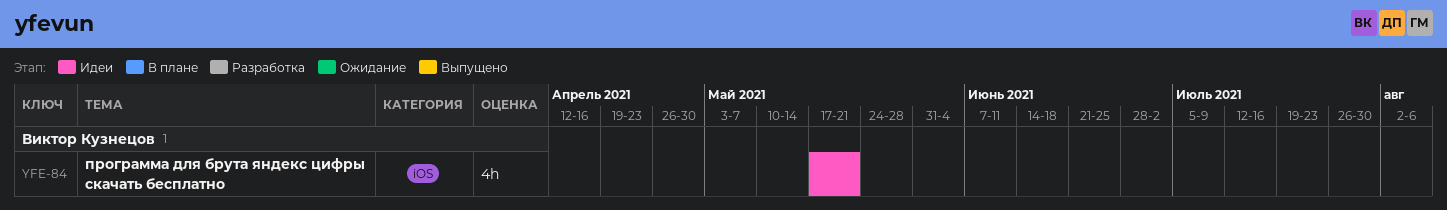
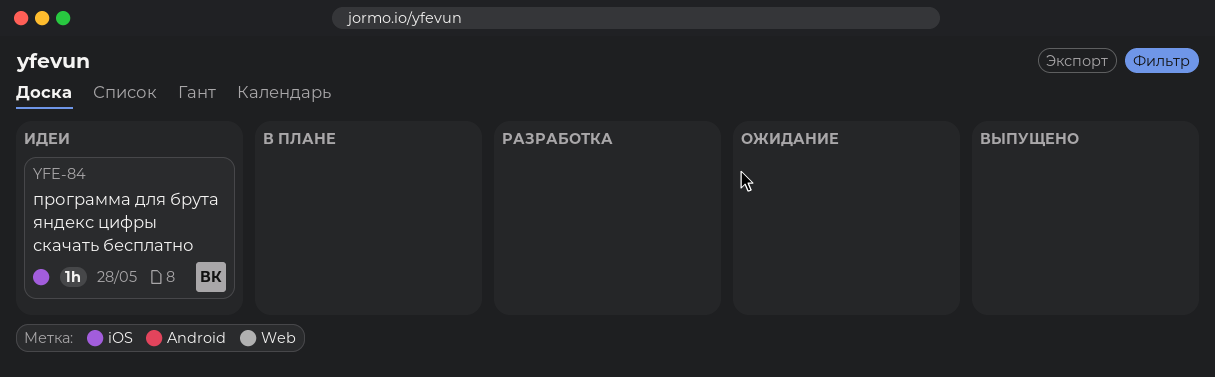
YFE-84, estimate: 4h -> 1h
YFE-84, due: May 21 -> May 28

